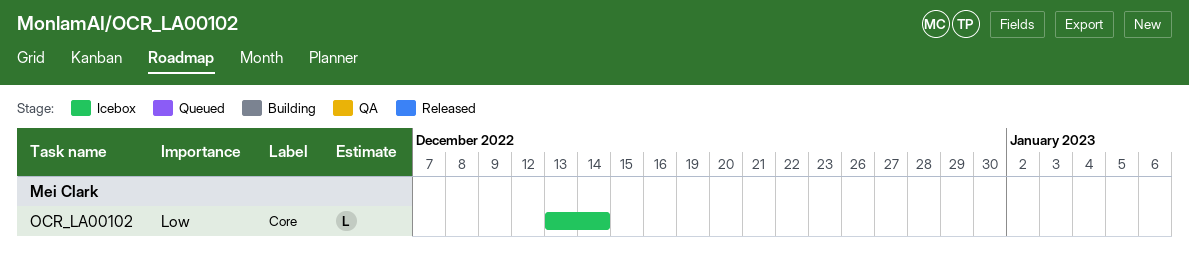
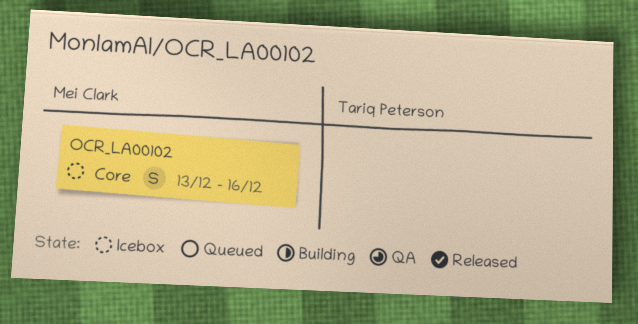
OCR_LA00102, estimate: L -> S
OCR_LA00102, due: Dec 14 -> Dec 16

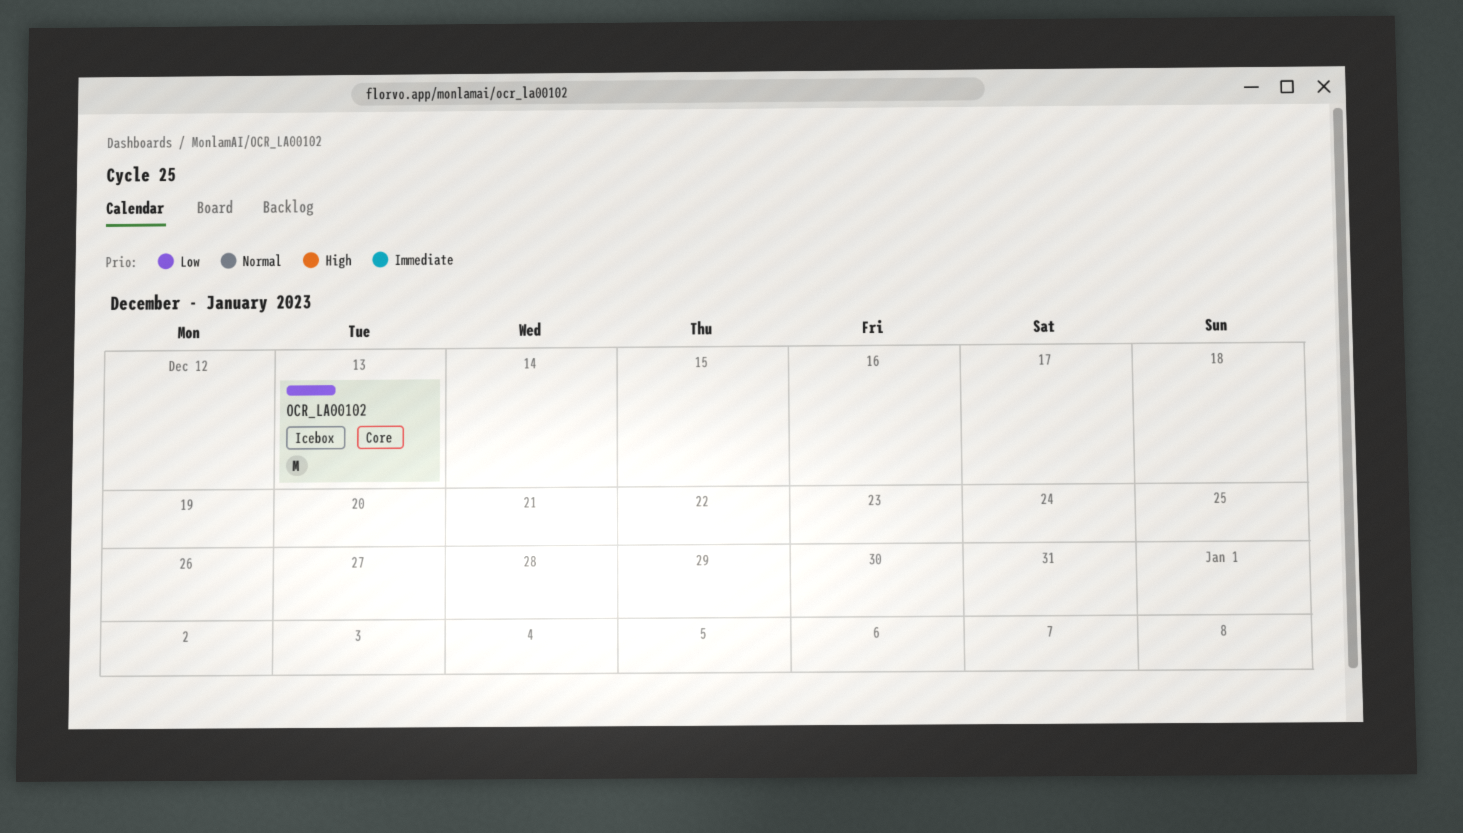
OCR_LA00102, estimate: S -> M
OCR_LA00102, due: Dec 16 -> Dec 13

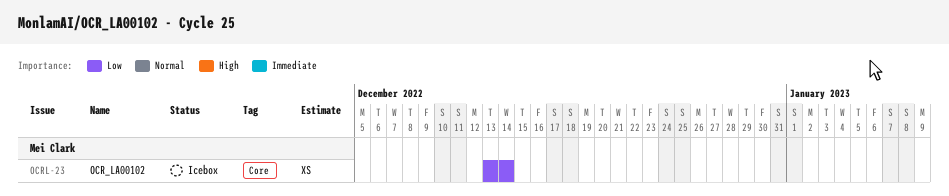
OCR_LA00102, estimate: M -> XS
OCR_LA00102, due: Dec 13 -> Dec 14

